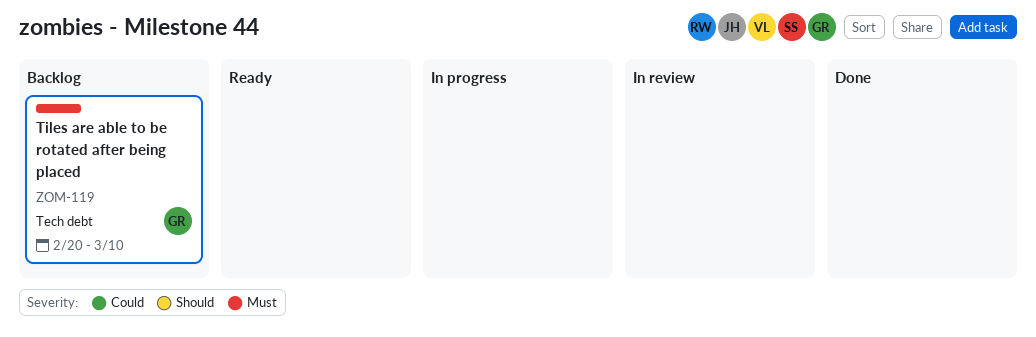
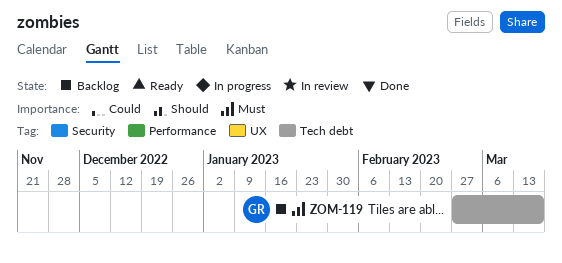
ZOM-119, start: Feb 20 -> Feb 27
ZOM-119, due: Mar 10 -> Mar 17

